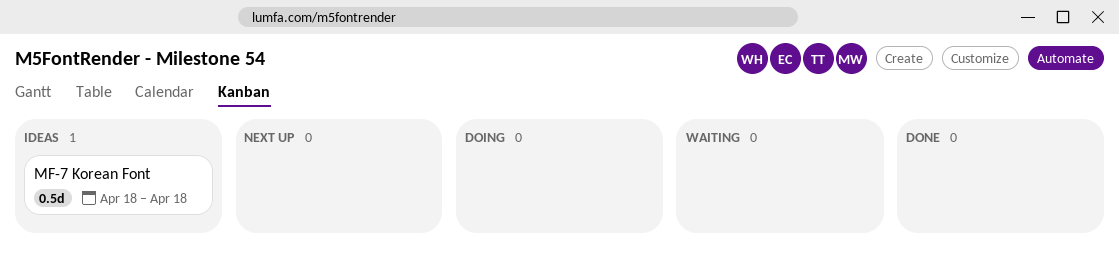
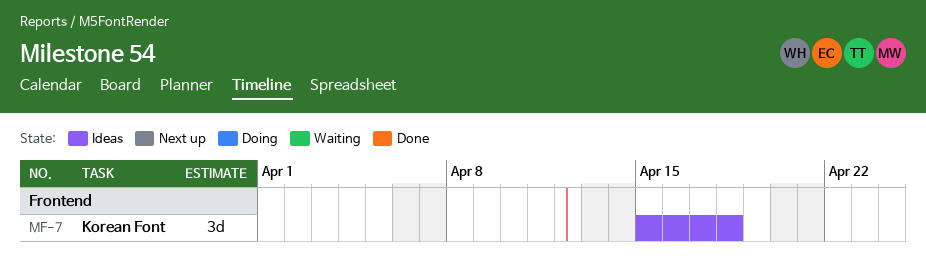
MF-7, estimate: 0.5d -> 3d
MF-7, start: Apr 18 -> Apr 15

